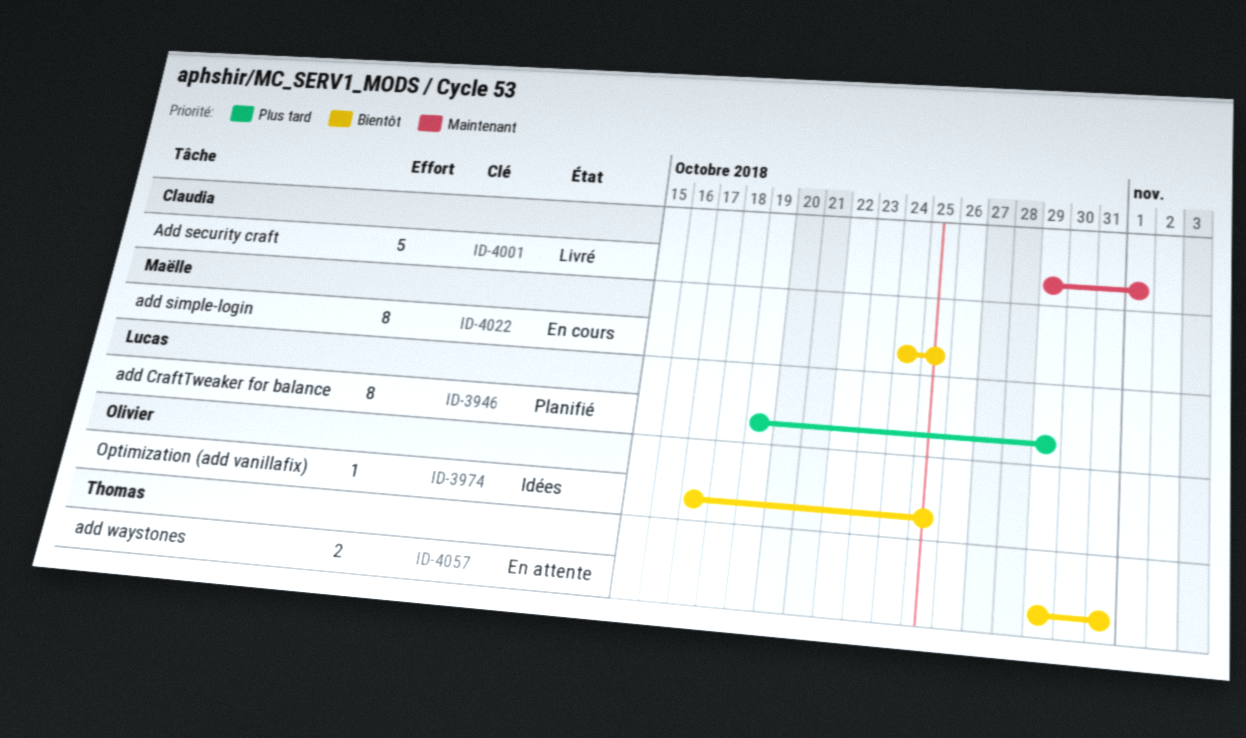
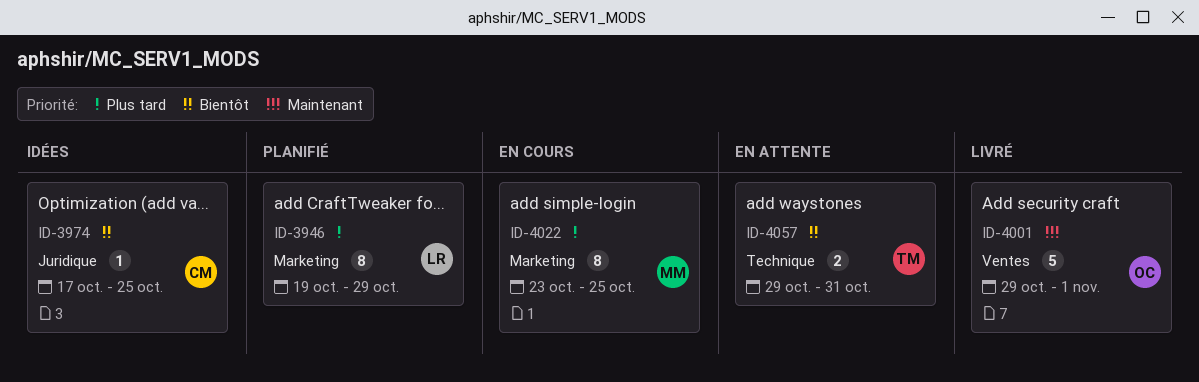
ID-3974, owner: Olivier -> Claudia
ID-4001, owner: Claudia -> Olivier
ID-4022, priority: Bientôt -> Plus tard
ID-4022, start: Oct 24 -> Oct 23

